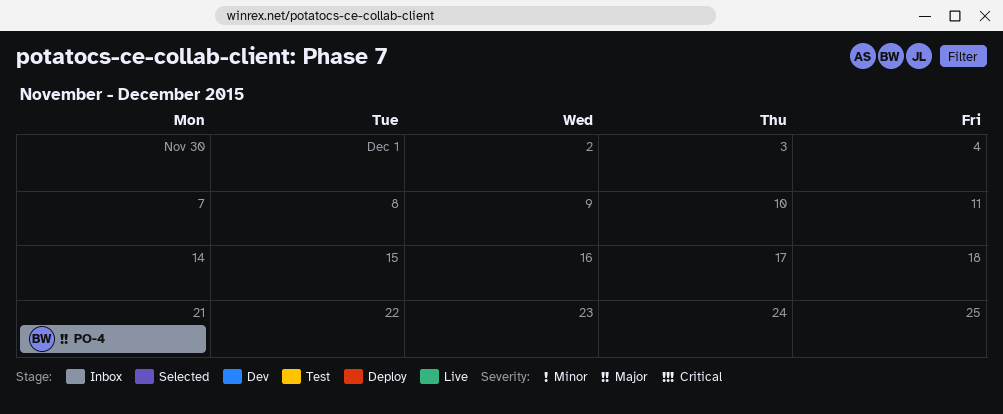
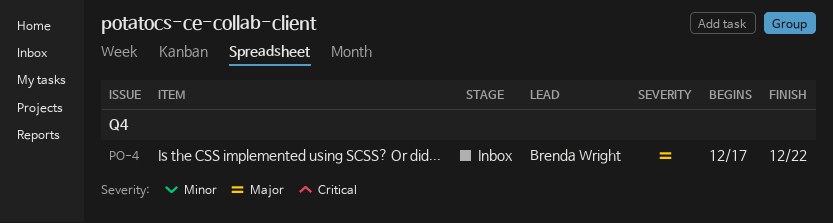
PO-4, start: Dec 21 -> Dec 17
PO-4, due: Dec 21 -> Dec 22

